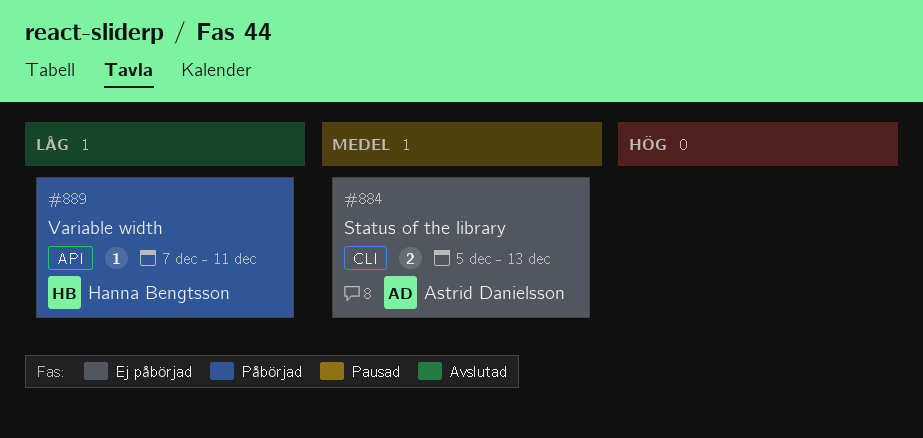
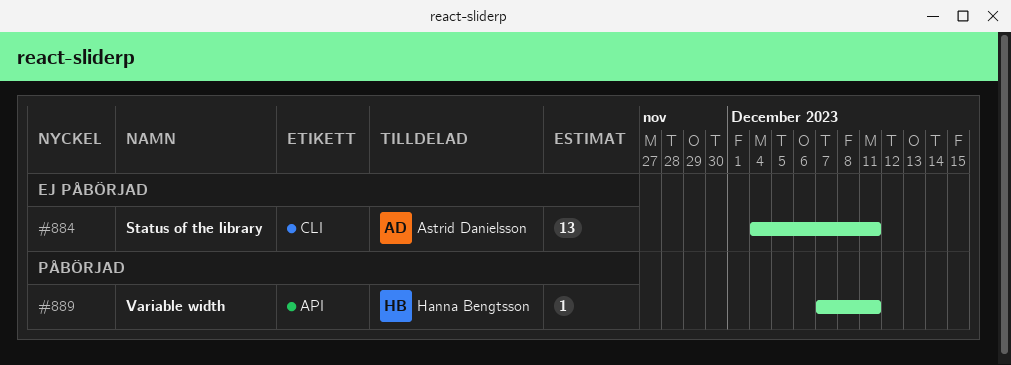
#884, estimate: 2 -> 13
#884, start: Dec 5 -> Dec 4
#884, due: Dec 13 -> Dec 11

